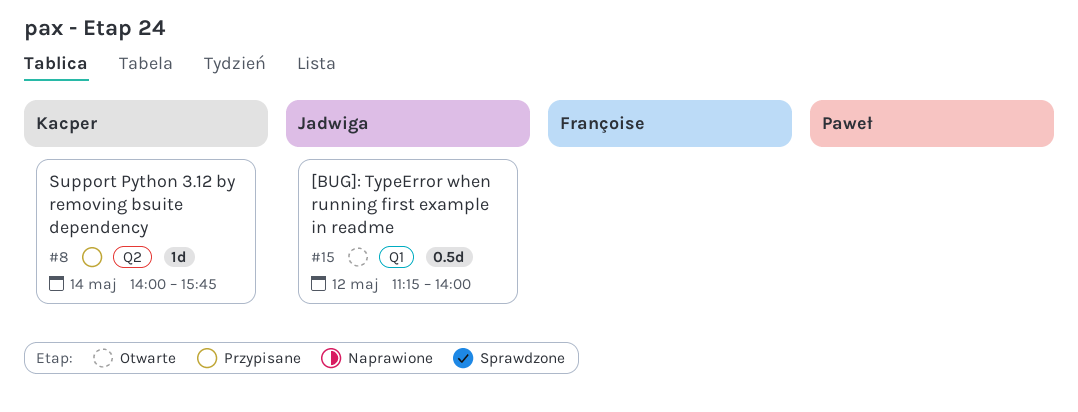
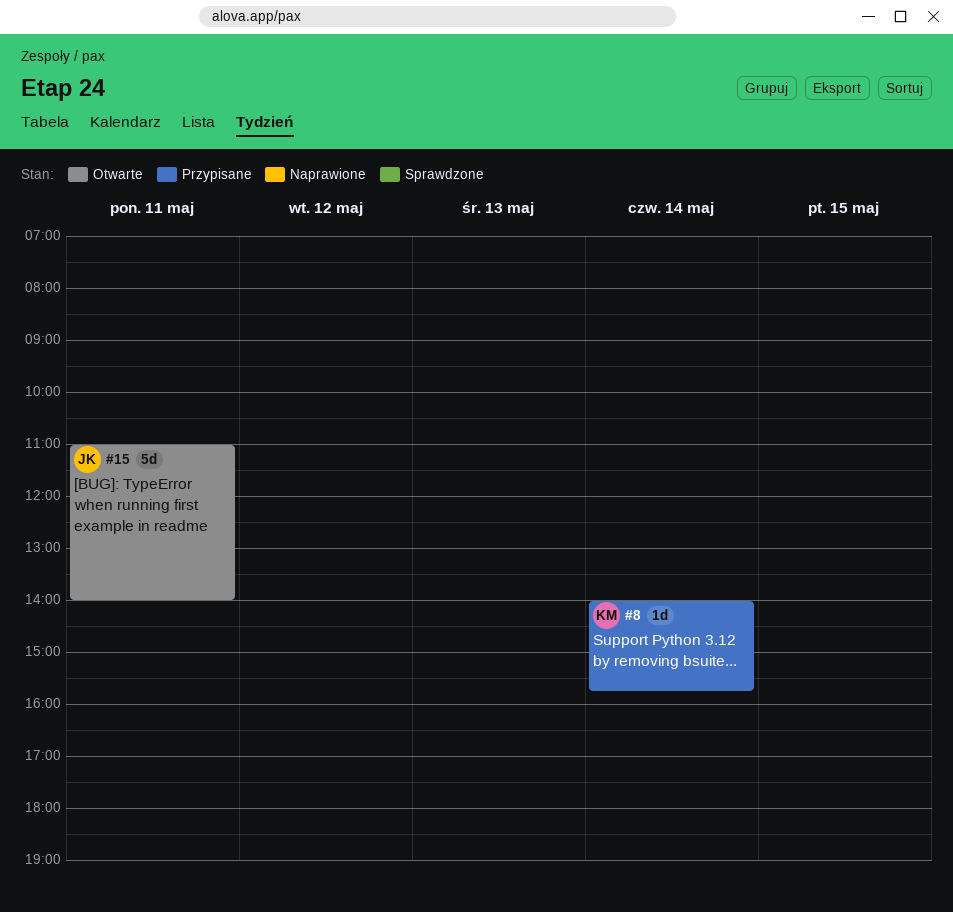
#15, estimate: 0.5d -> 5d
#15, day: May 12 -> May 11
#15, begins: 11:15 -> 11:00

